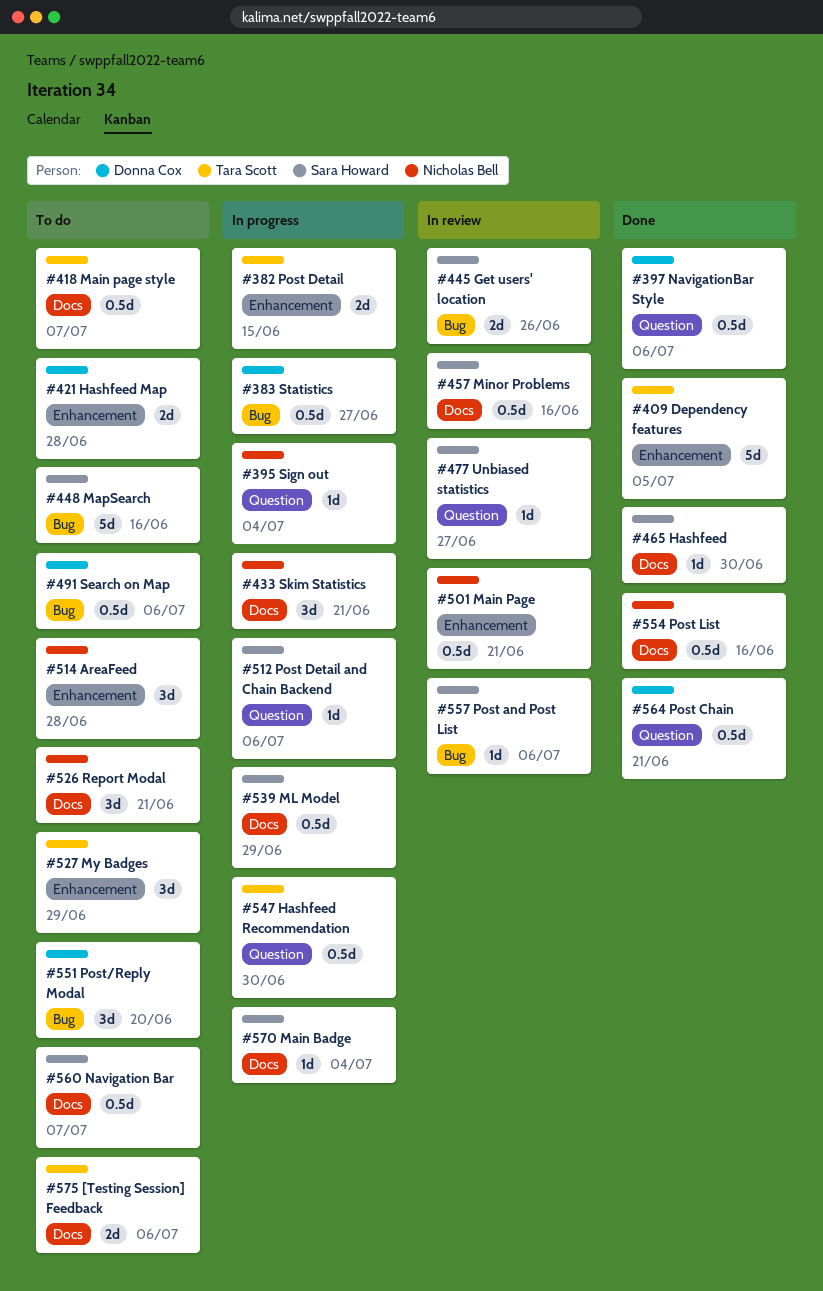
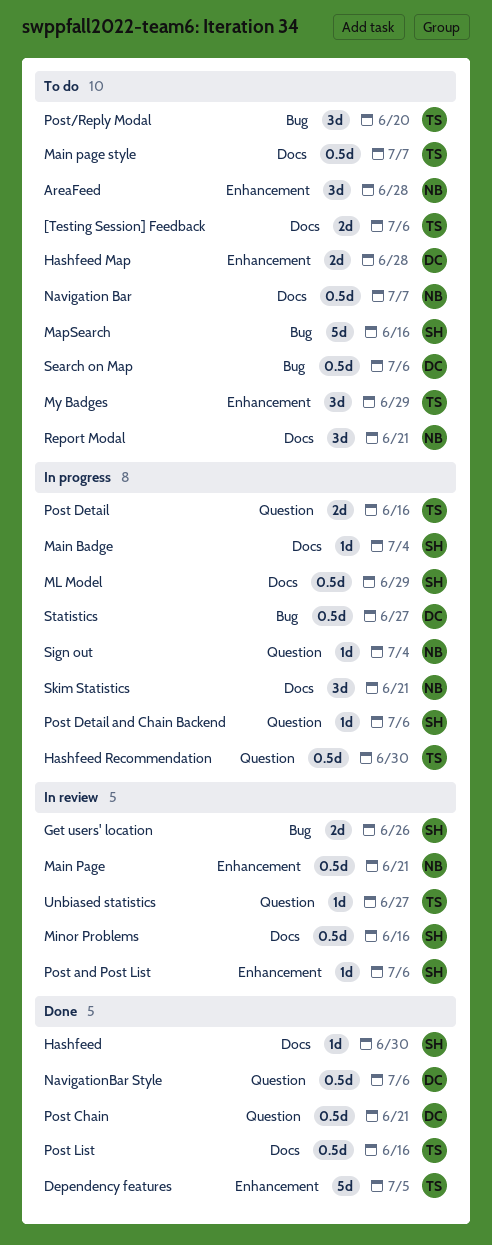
Navigation Bar, owner: Sara Howard -> Nicholas Bell
Post and Post List, label: Bug -> Enhancement
Post Detail, label: Enhancement -> Question
Post Detail, due: Jun 15 -> Jun 16
Post List, owner: Nicholas Bell -> Tara Scott
Post/Reply Modal, owner: Donna Cox -> Tara Scott
Unbiased statistics, owner: Sara Howard -> Tara Scott

